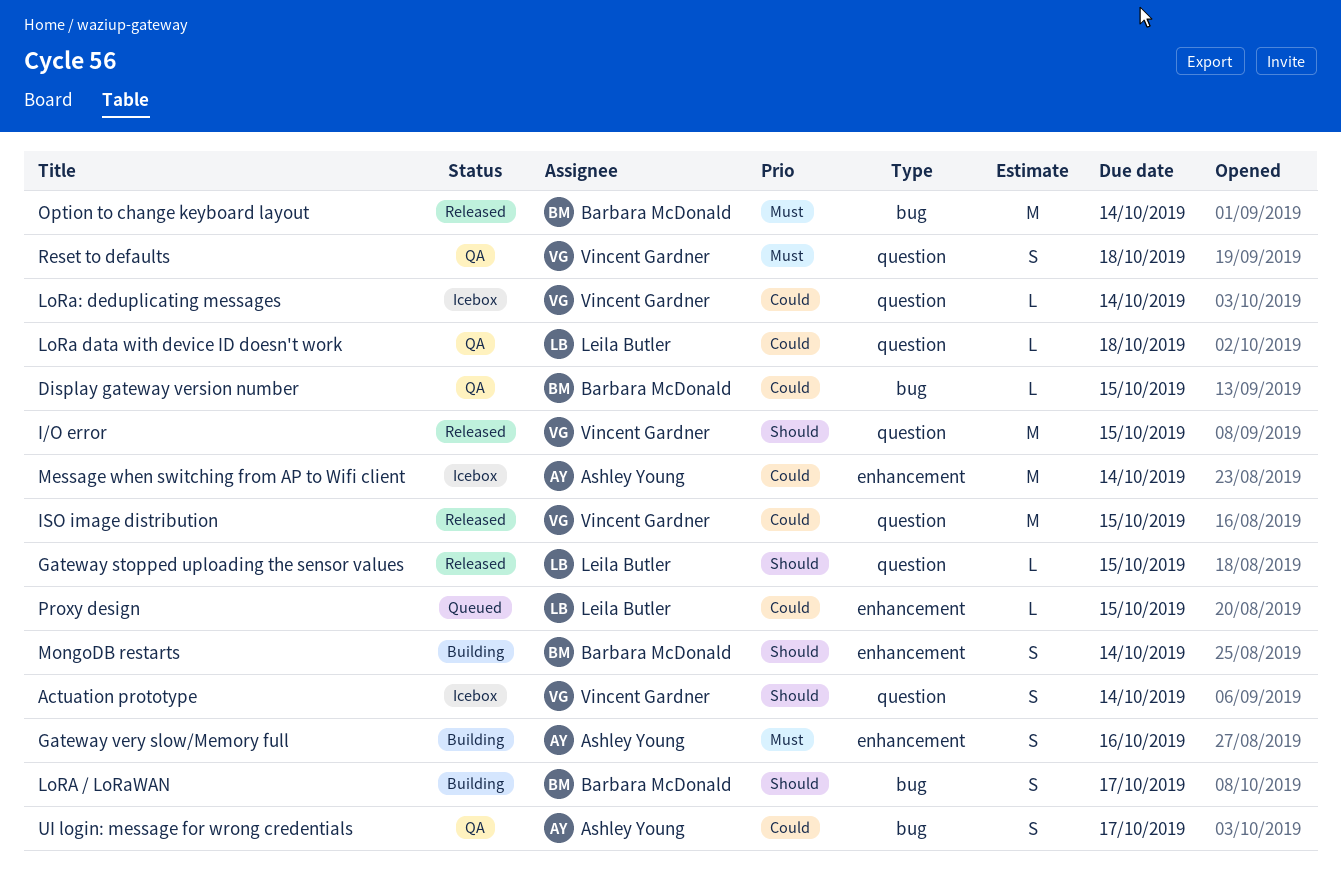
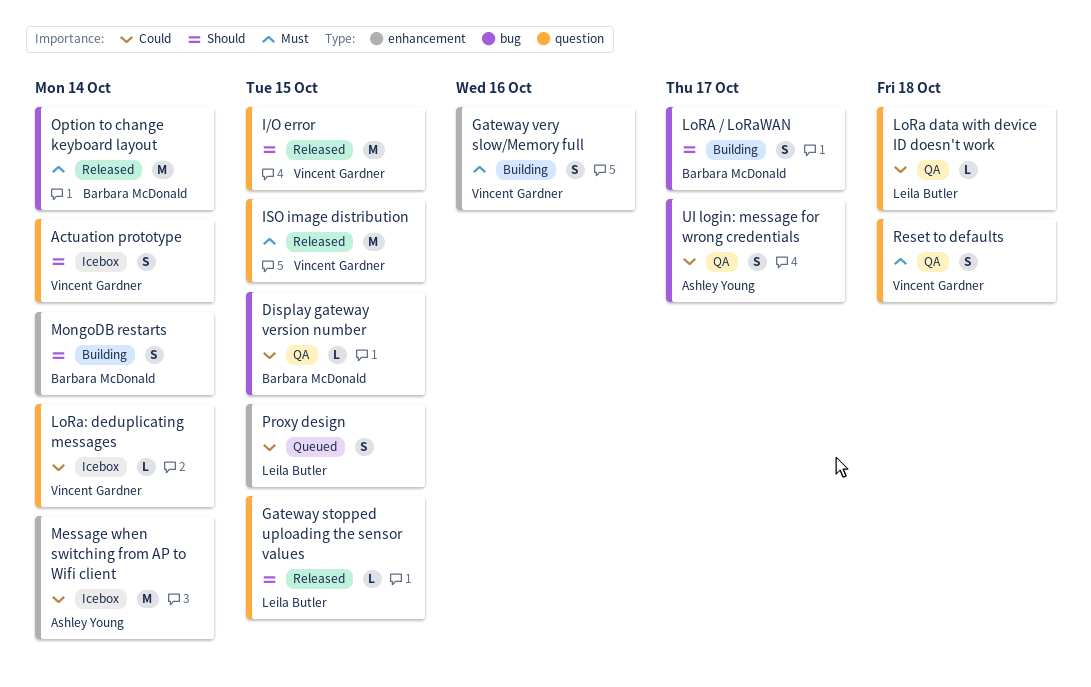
Gateway very slow/Memory full, owner: Ashley Young -> Vincent Gardner
ISO image distribution, priority: Could -> Must
Proxy design, estimate: L -> S

